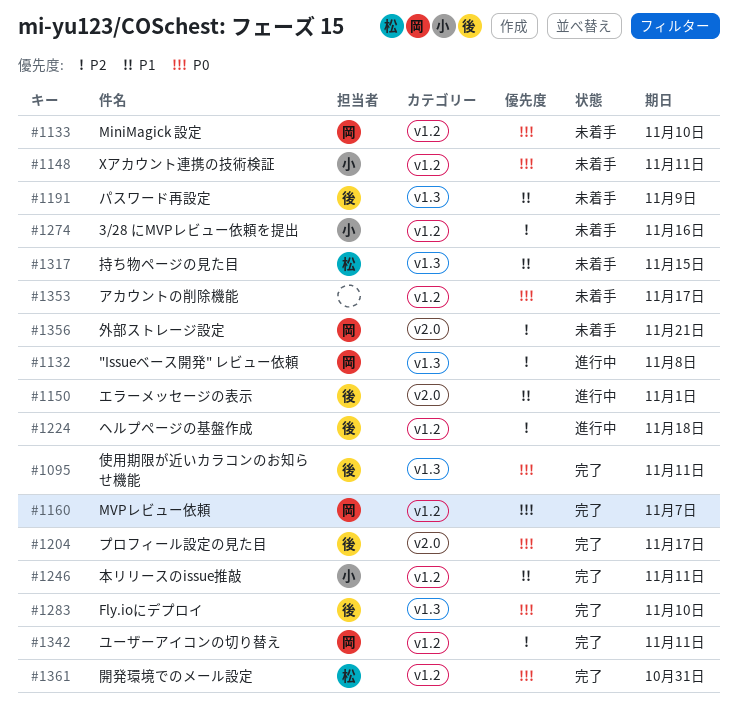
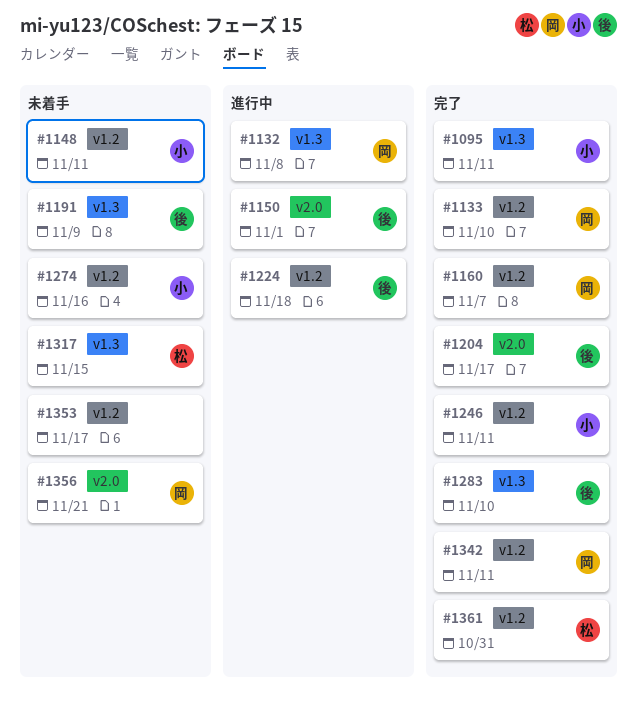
#1095, owner: 後 -> 小
#1133, status: 未着手 -> 完了

